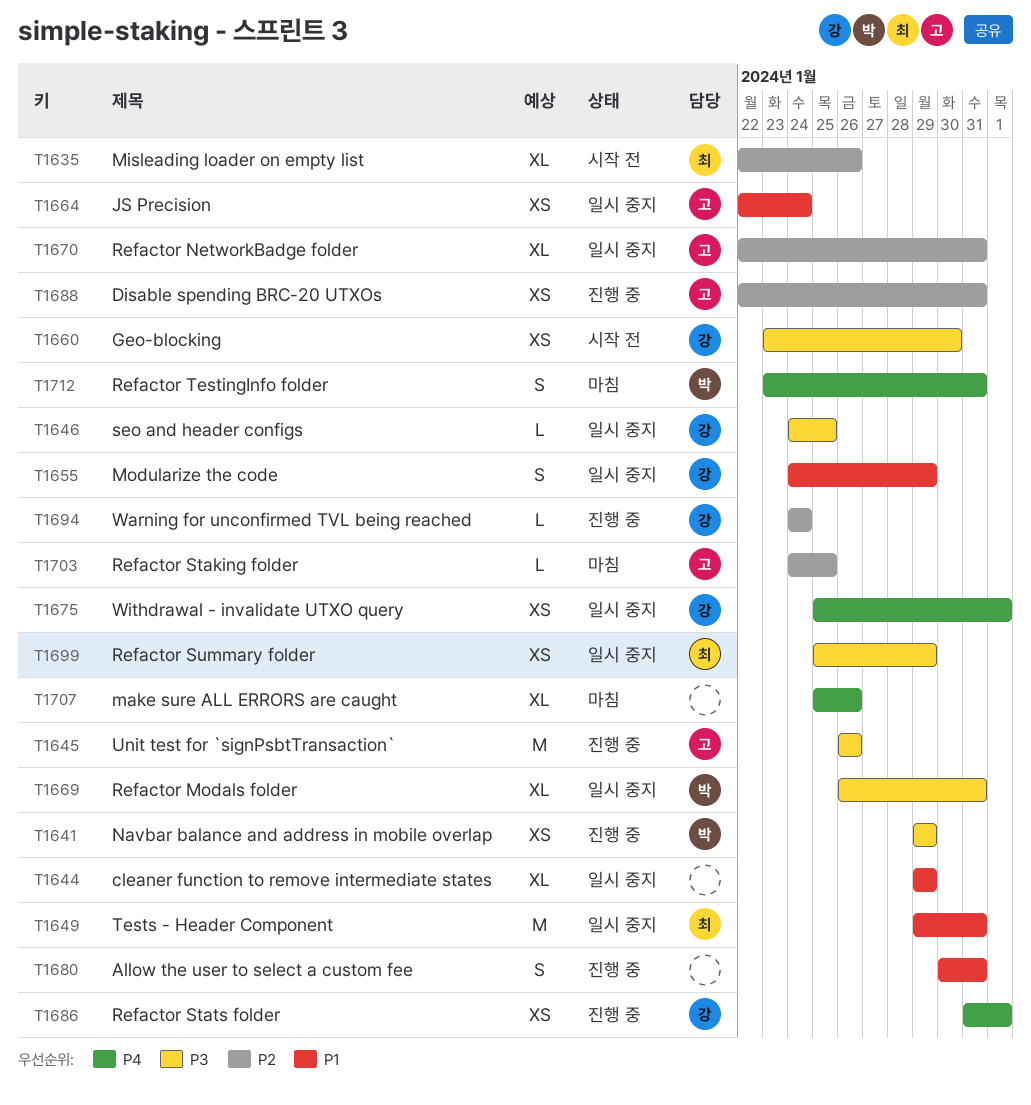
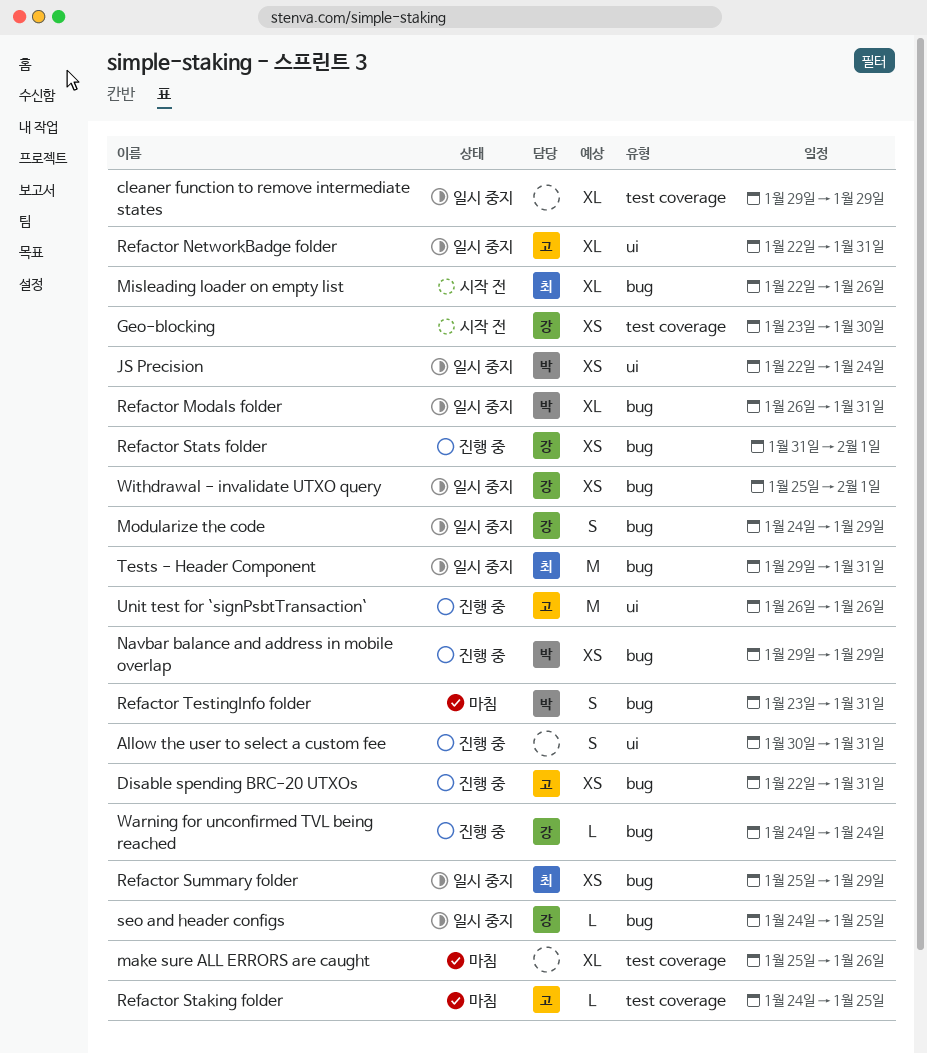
JS Precision, owner: 고 -> 박

